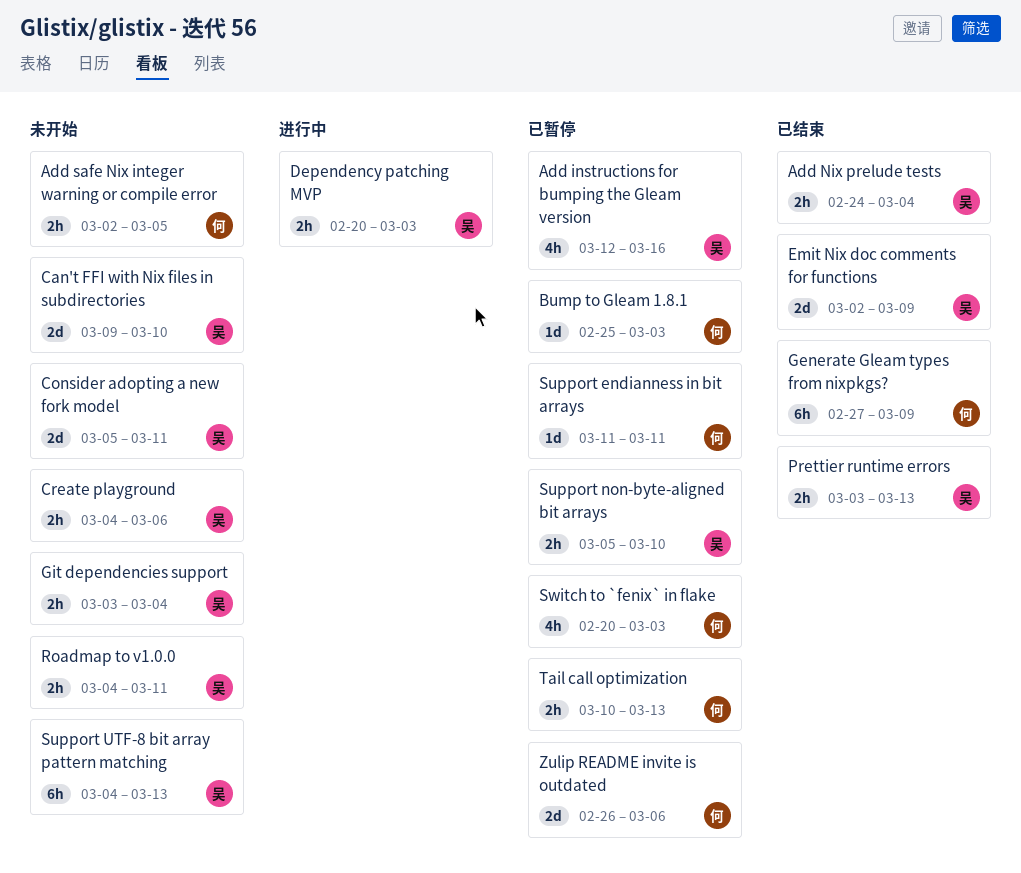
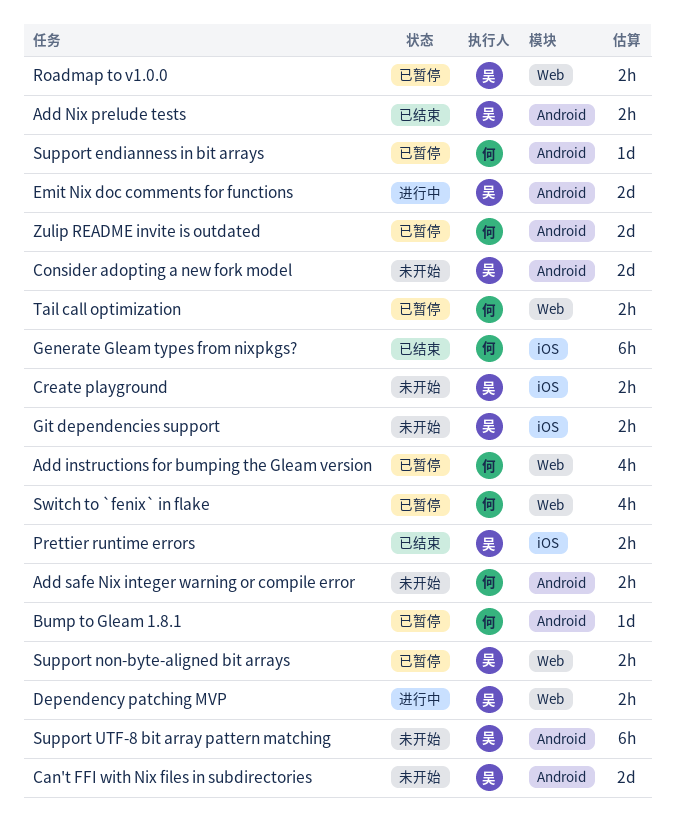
Add instructions for bumping the Gleam version, owner: 吴 -> 何
Emit Nix doc comments for functions, status: 已结束 -> 进行中
Roadmap to v1.0.0, status: 未开始 -> 已暂停

